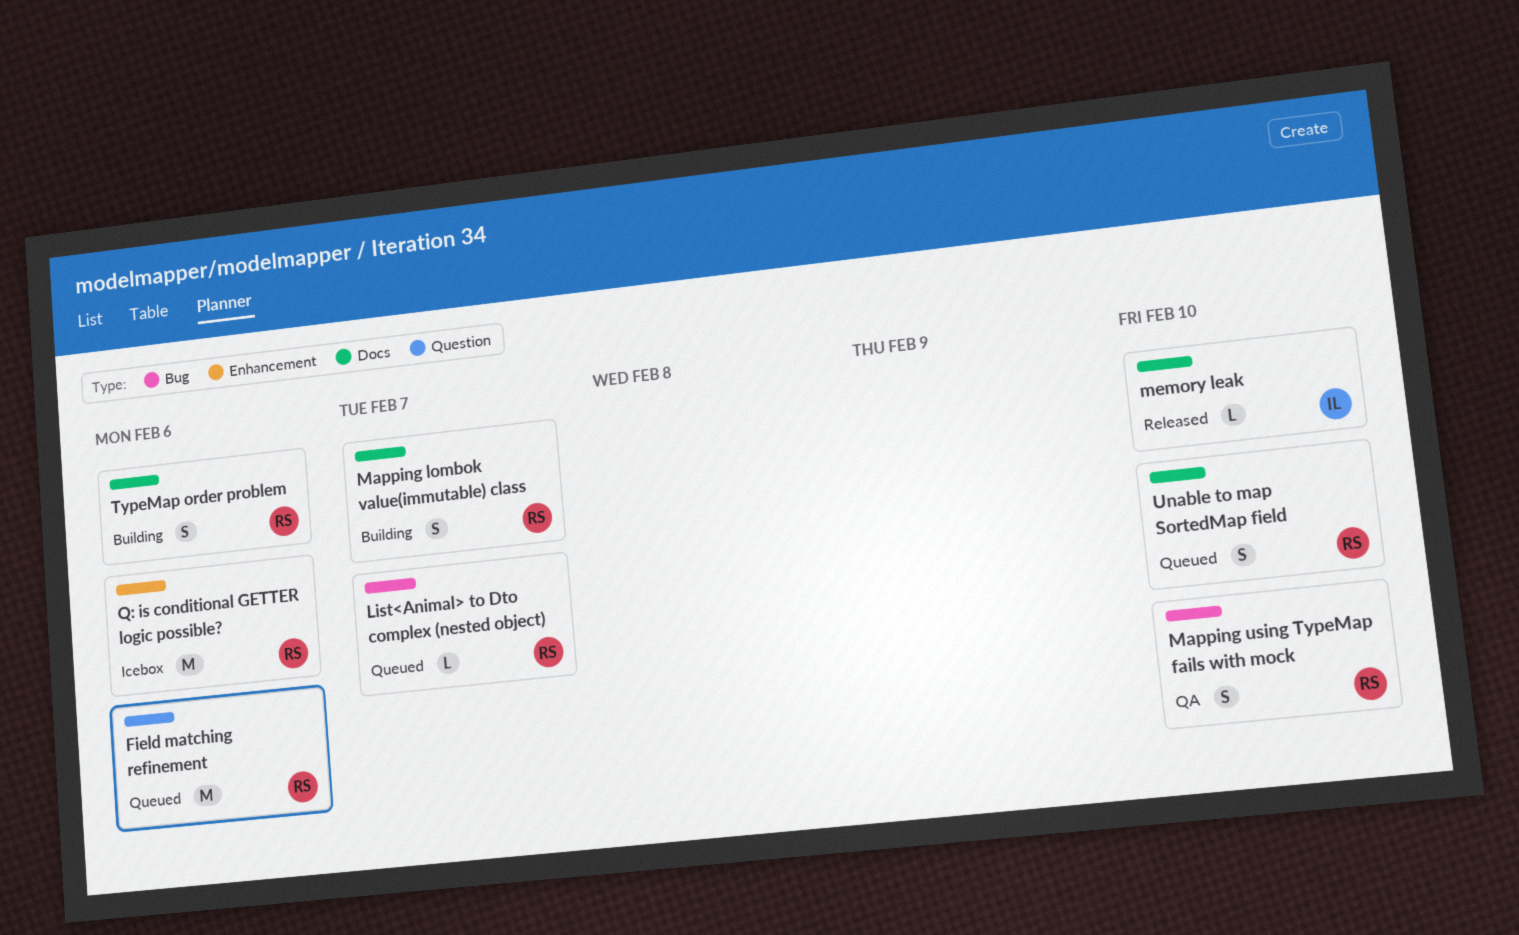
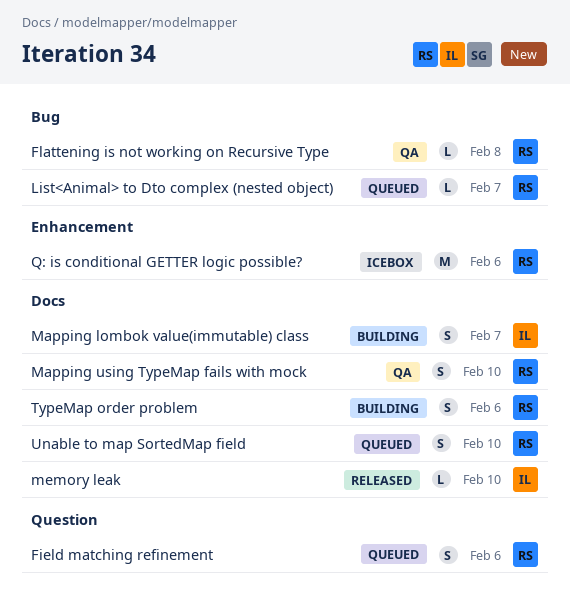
Field matching refinement, estimate: M -> S
Flattening is not working on Recursive Type: none -> present
Mapping lombok value(immutable) class, owner: RS -> IL
Mapping using TypeMap fails with mock, label: Bug -> Docs

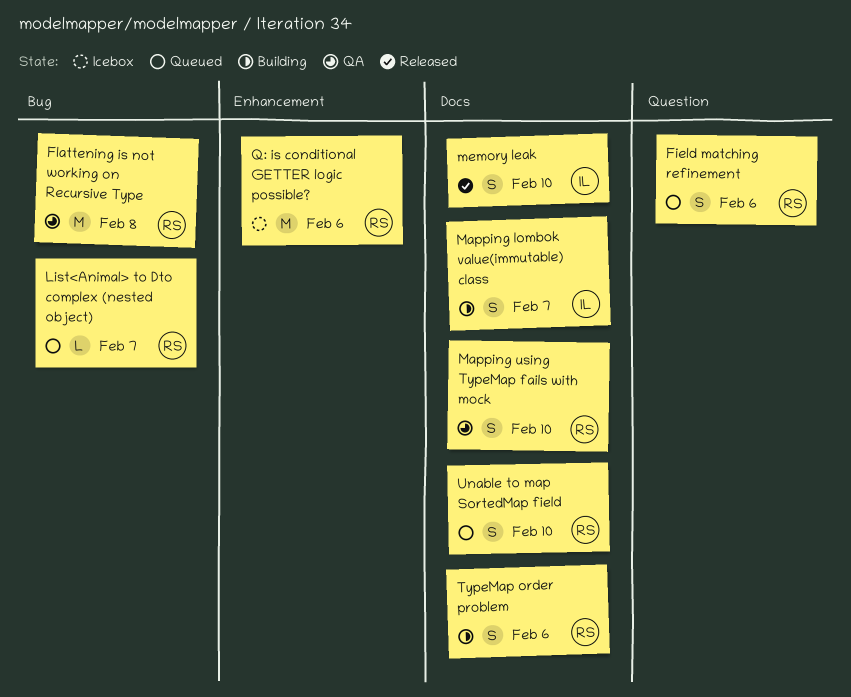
Flattening is not working on Recursive Type, estimate: L -> M
memory leak, estimate: L -> S

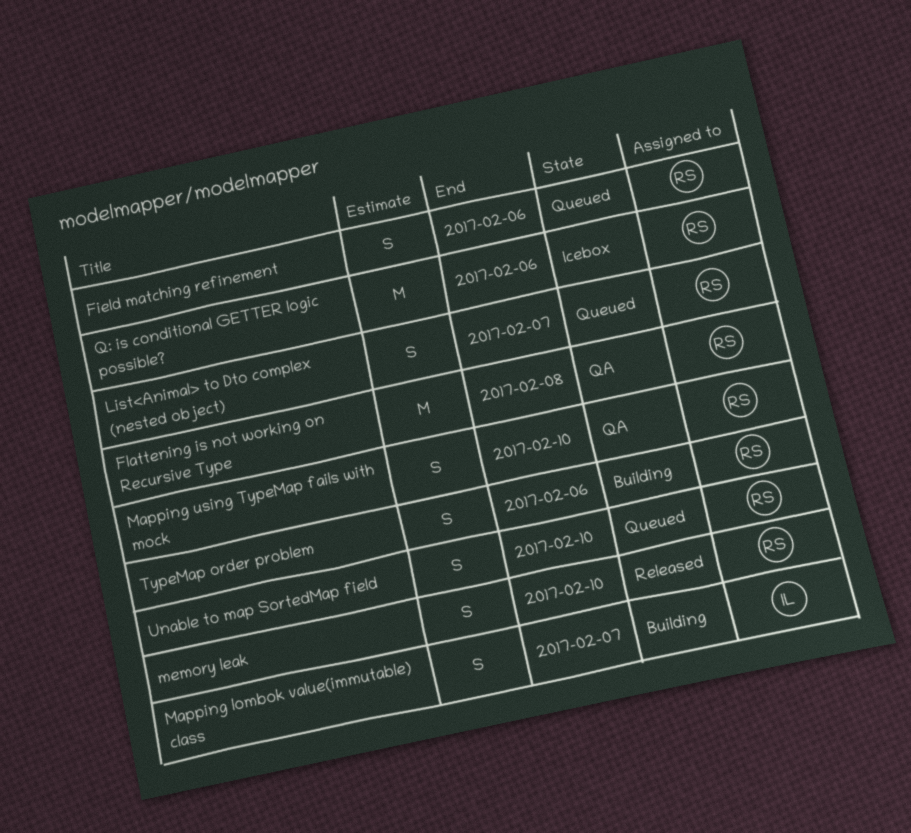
List<Animal> to Dto complex (nested object), estimate: L -> S
memory leak, owner: IL -> RS

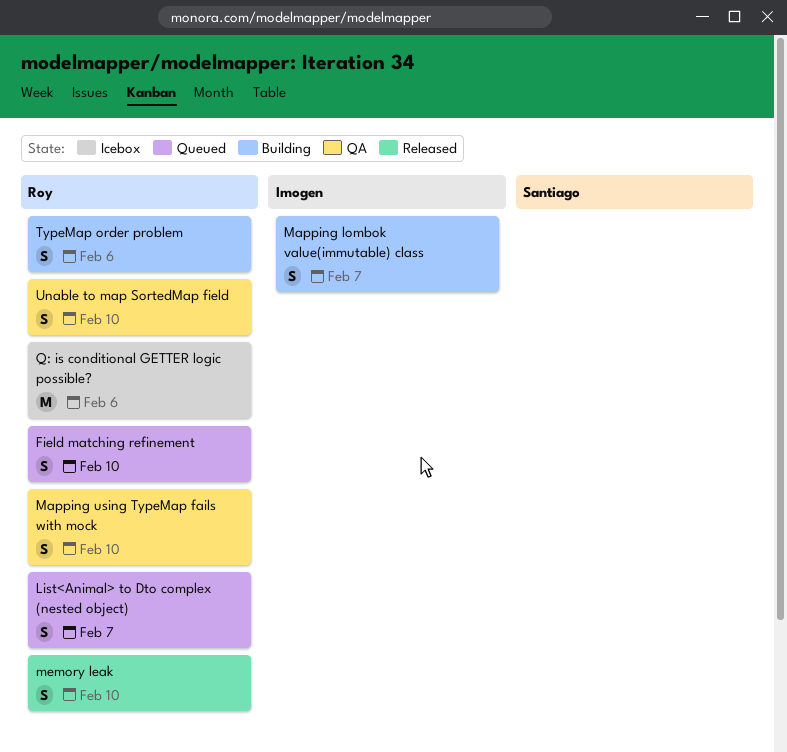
Field matching refinement, due: Feb 6 -> Feb 10
Flattening is not working on Recursive Type: present -> none
Unable to map SortedMap field, status: Queued -> QA

